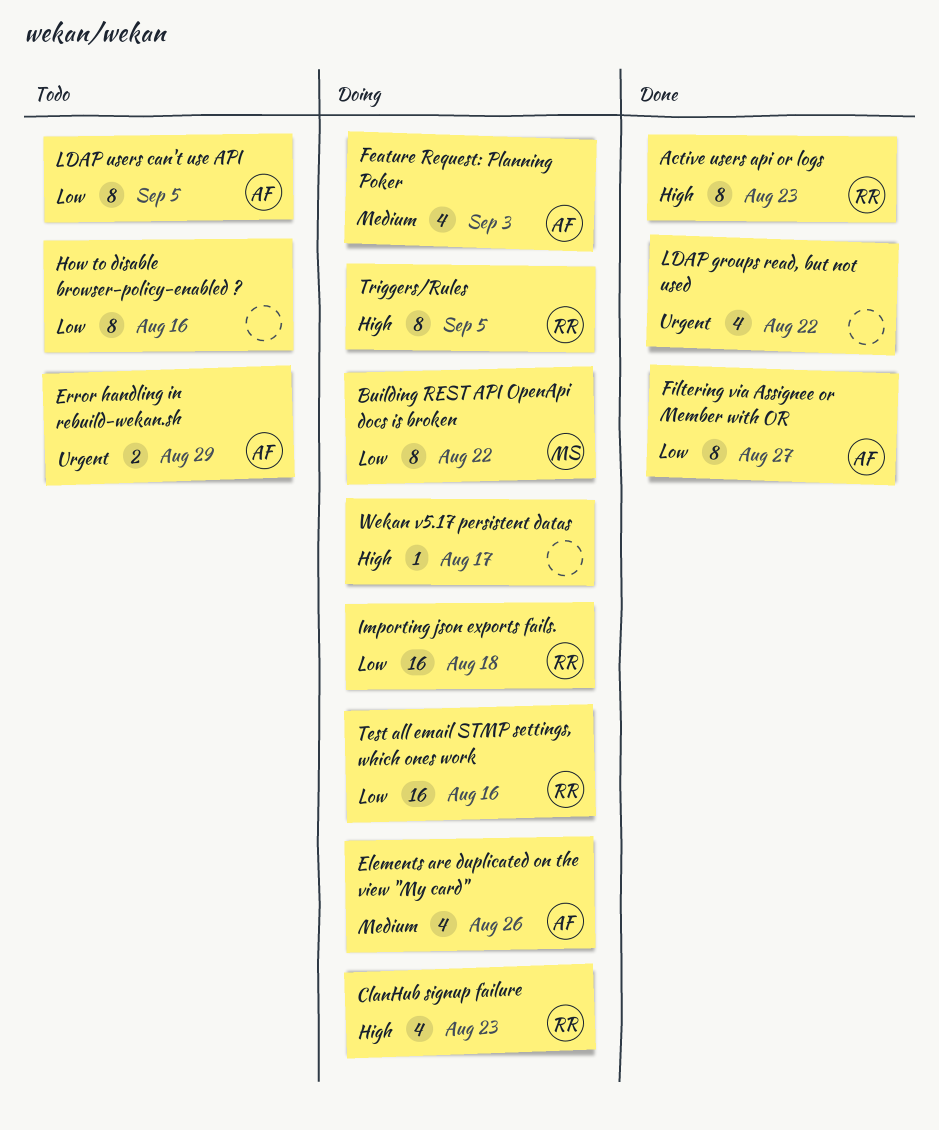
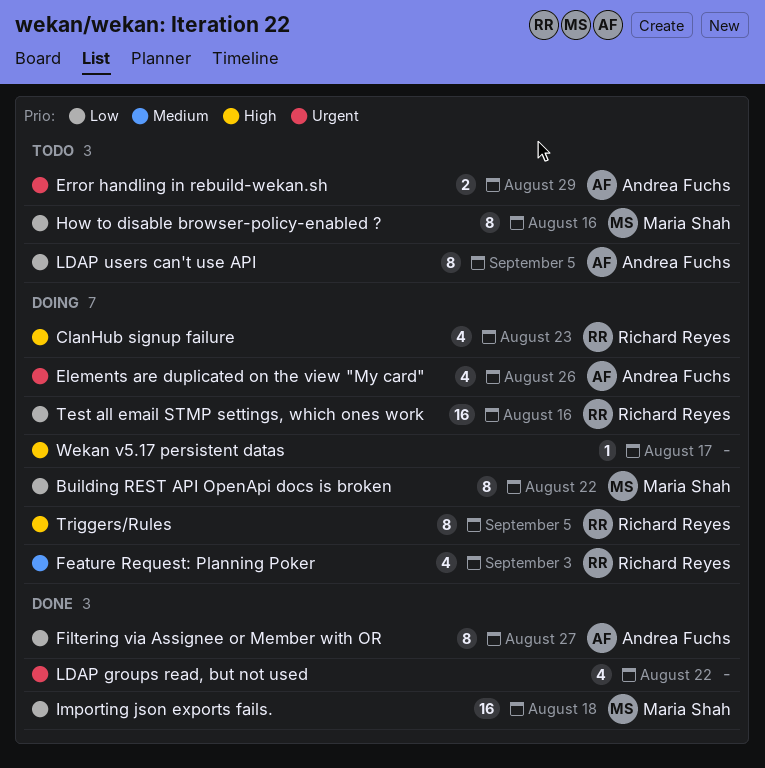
Active users api or logs: present -> none
Elements are duplicated on the view "My card", priority: Medium -> Urgent
Feature Request: Planning Poker, owner: Andrea Fuchs -> Richard Reyes
How to disable browser-policy-enabled ?, owner: none -> Maria Shah
Importing json exports fails., status: Doing -> Done
Importing json exports fails., owner: Richard Reyes -> Maria Shah

